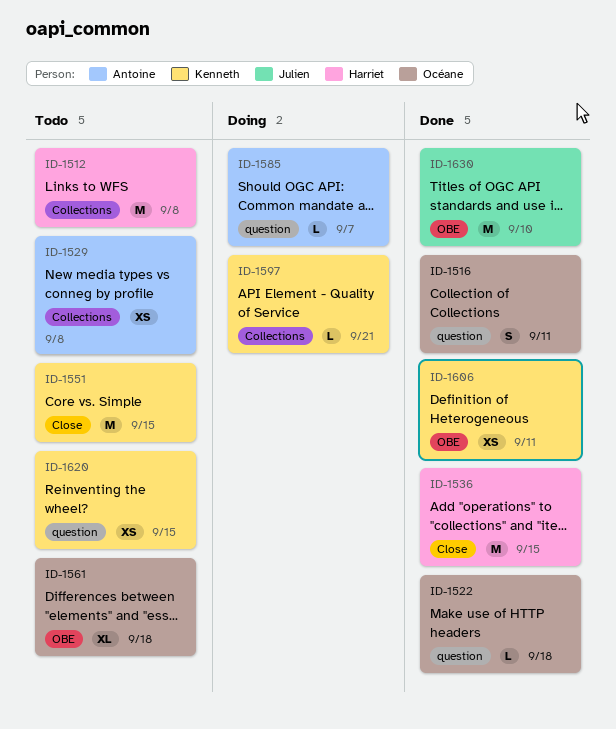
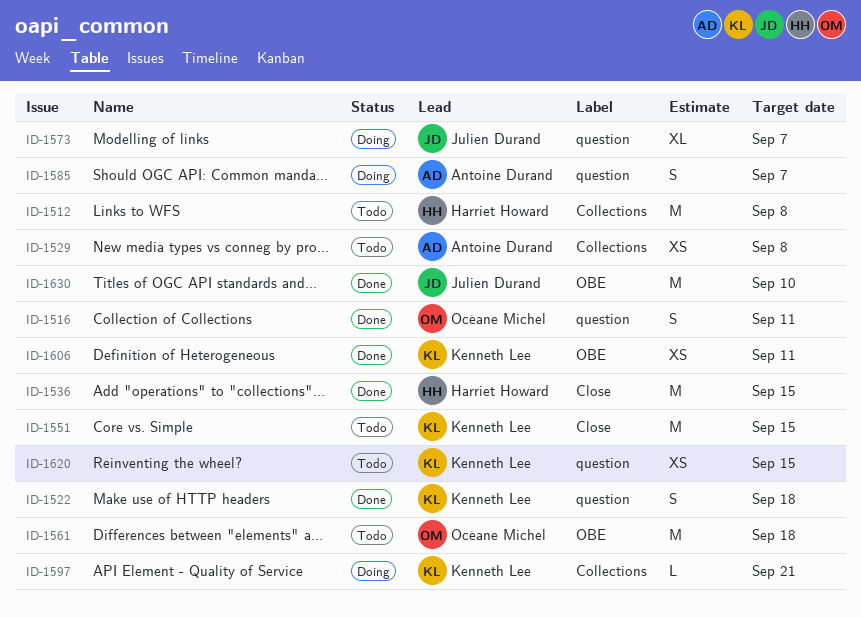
ID-1522, owner: Océane Michel -> Kenneth Lee
ID-1522, estimate: L -> S
ID-1561, estimate: XL -> M
ID-1573: none -> present
ID-1585, estimate: L -> S

